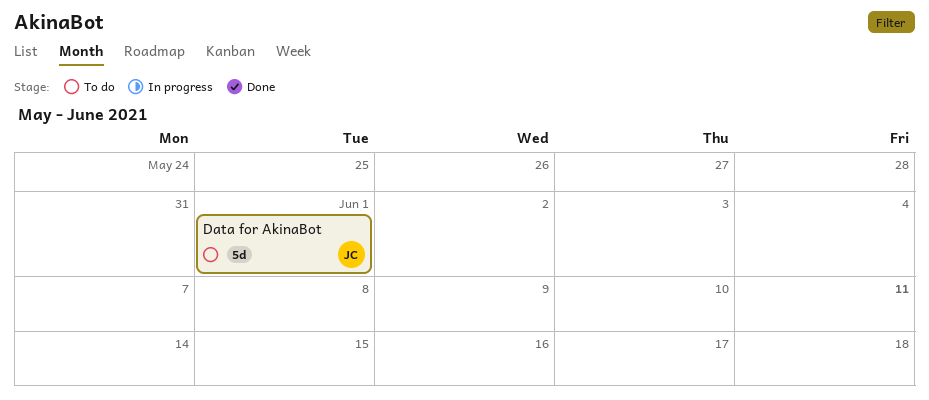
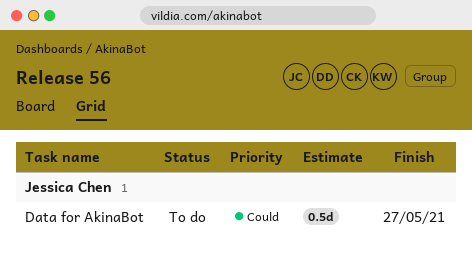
Data for AkinaBot, estimate: 5d -> 0.5d
Data for AkinaBot, due: Jun 1 -> May 27

